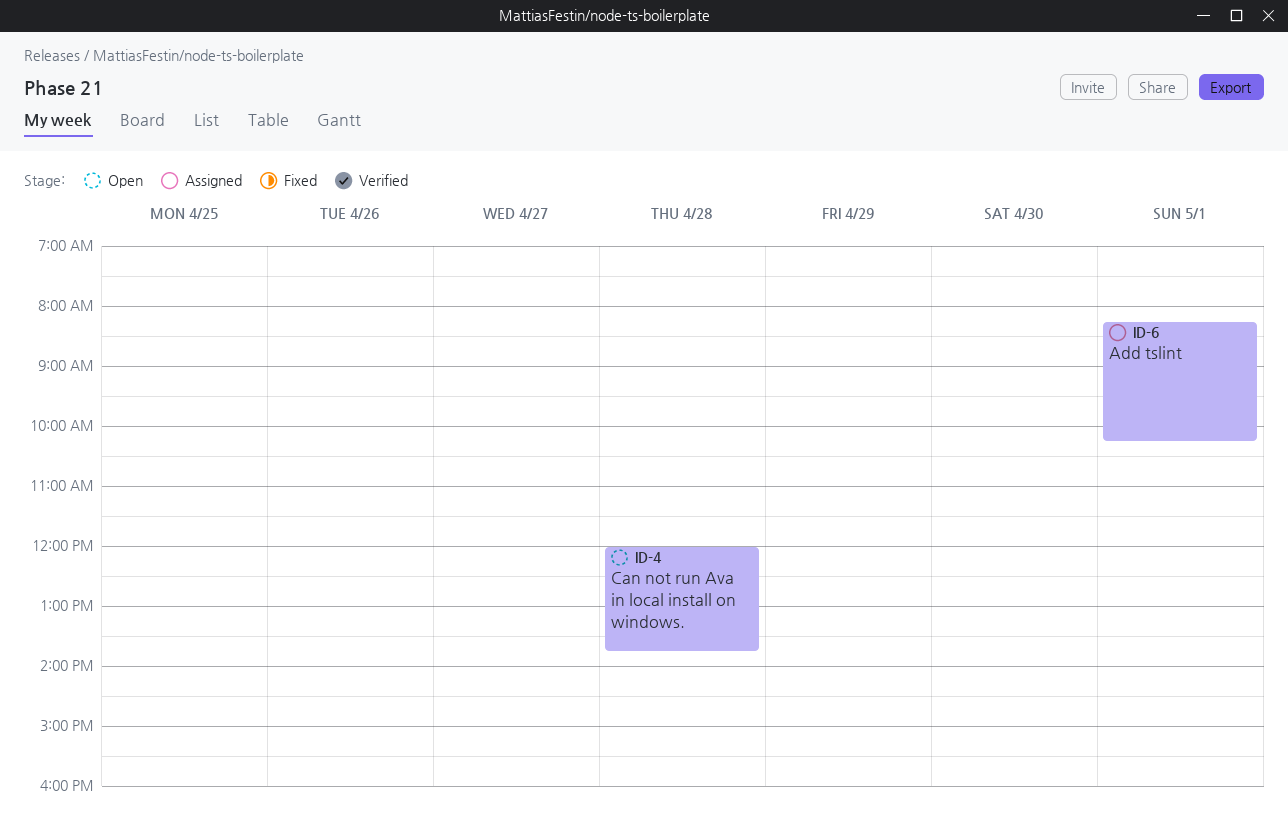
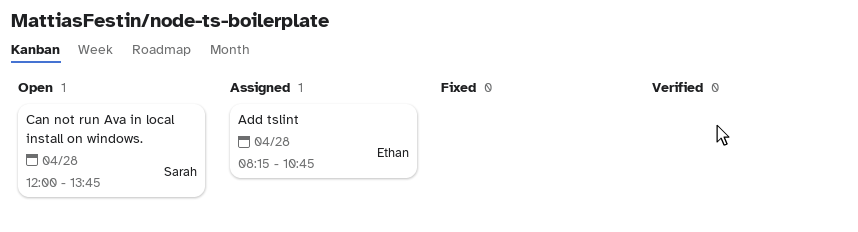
Add tslint, day: May 1 -> Apr 28
Add tslint, ends: 10:15 -> 10:45

